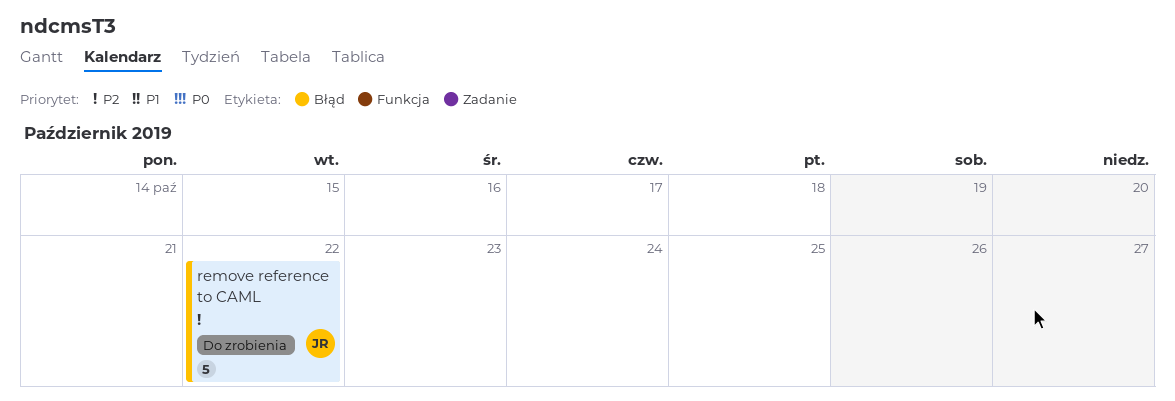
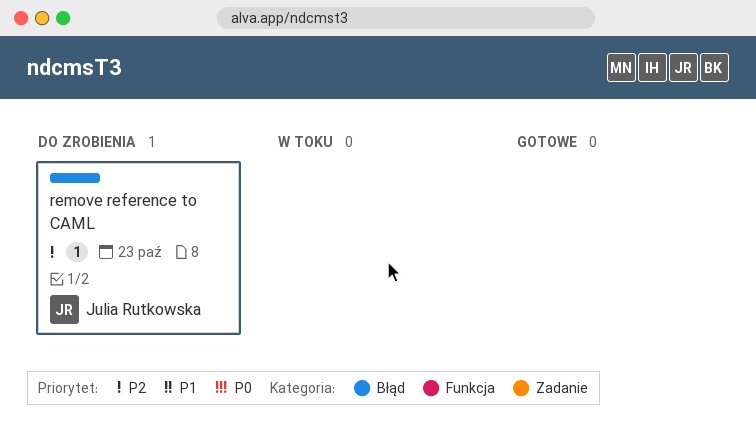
remove reference to CAML, estimate: 5 -> 1
remove reference to CAML, due: Oct 22 -> Oct 23

